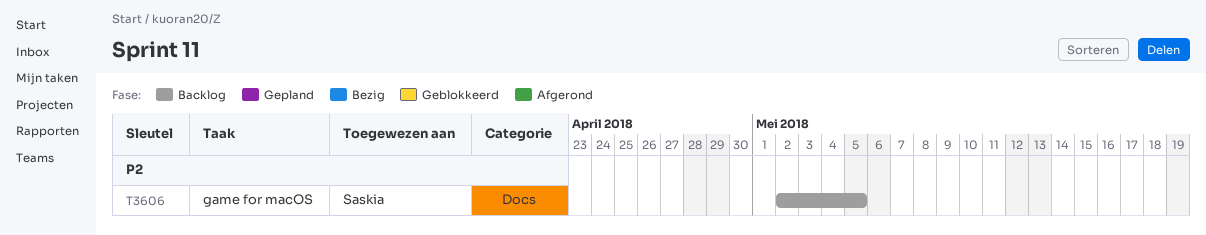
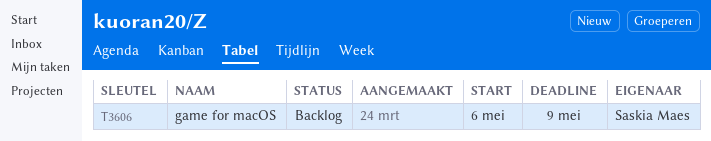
T3606, start: May 2 -> May 6
T3606, due: May 5 -> May 9

